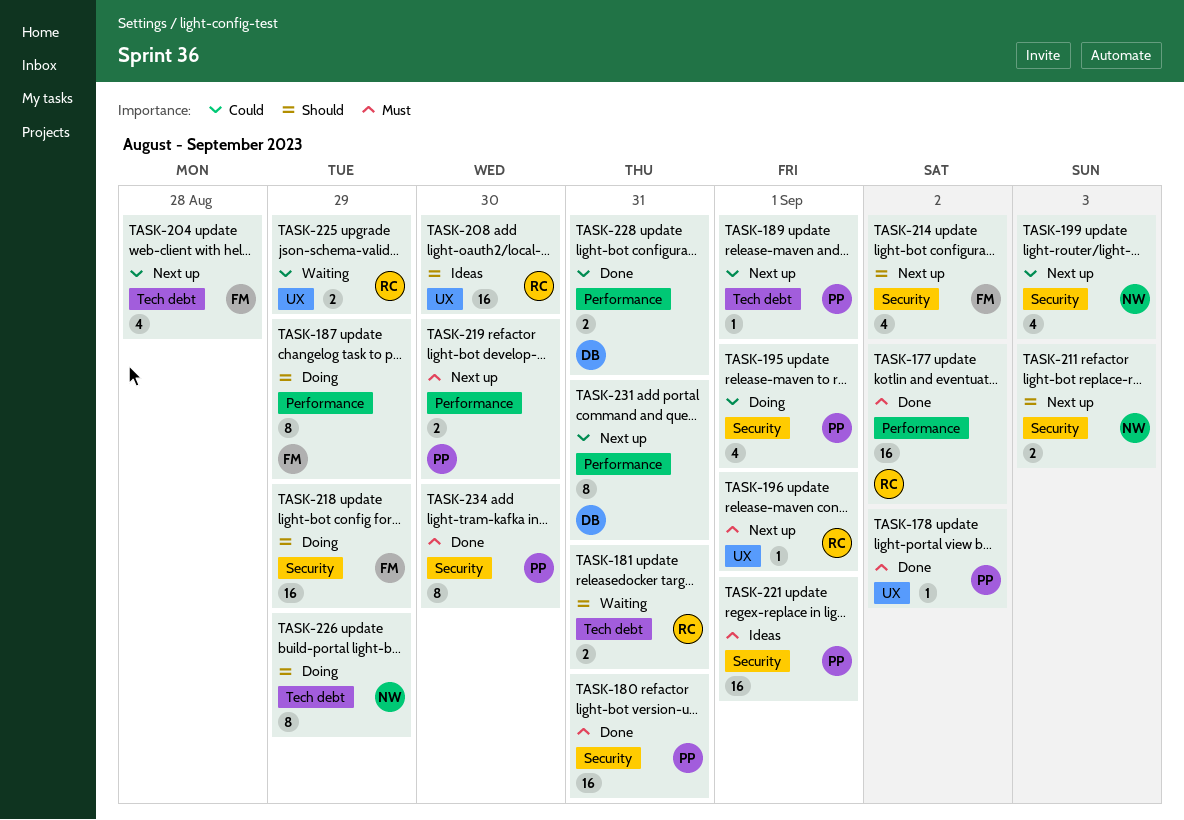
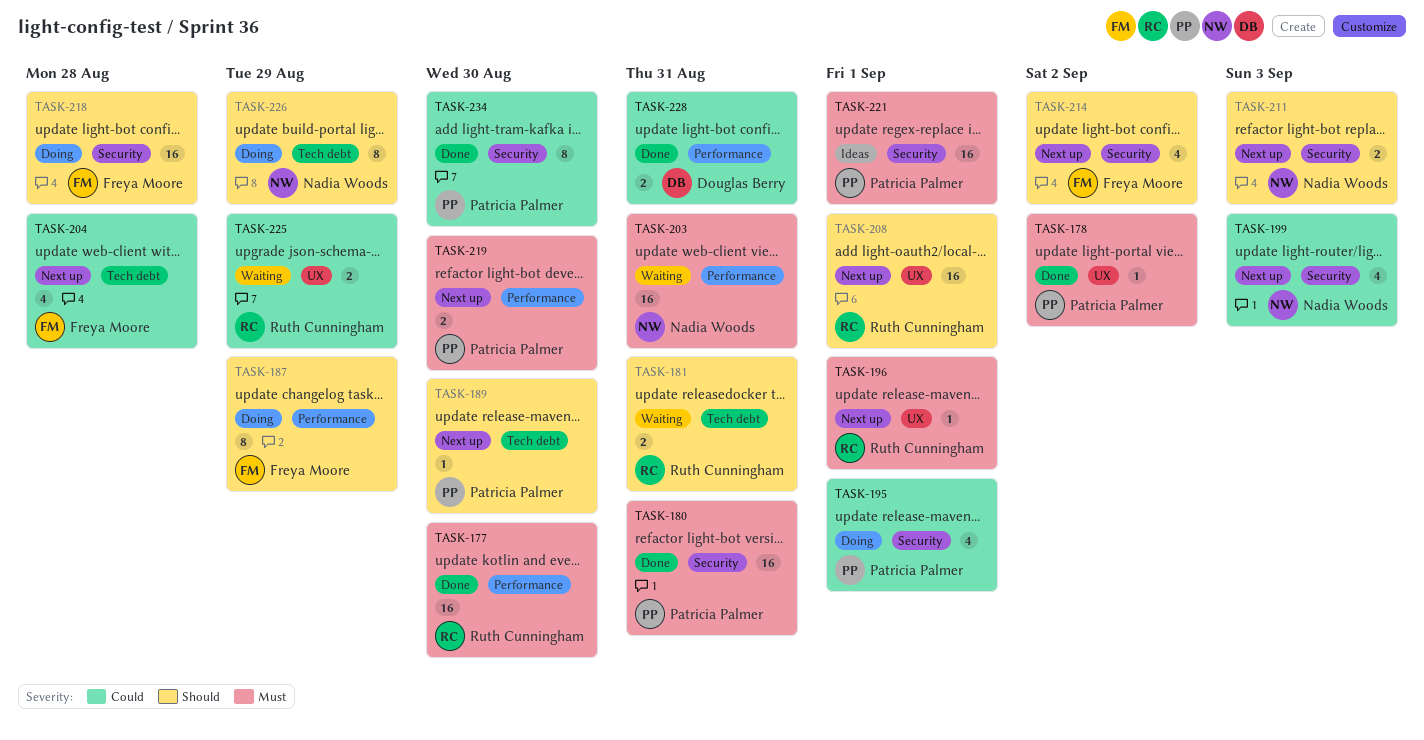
TASK-177, due: Sep 2 -> Aug 30
TASK-189, priority: Could -> Should
TASK-189, due: Sep 1 -> Aug 30
TASK-203: none -> present
TASK-208, status: Ideas -> Next up
TASK-208, due: Aug 30 -> Sep 1
TASK-218, due: Aug 29 -> Aug 28
TASK-231: present -> none
TASK-234, priority: Must -> Could

